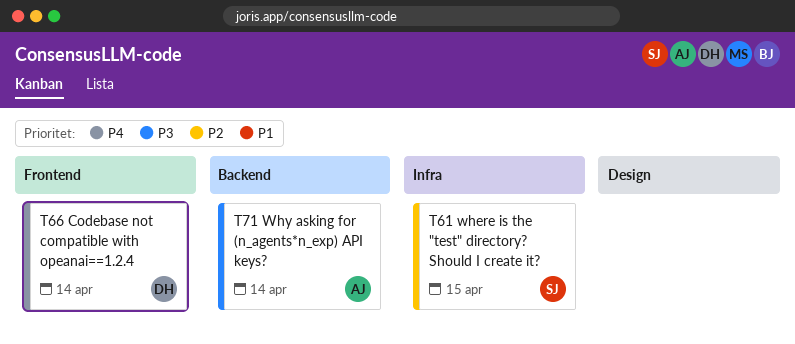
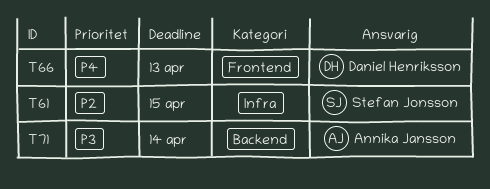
T66, due: Apr 14 -> Apr 13

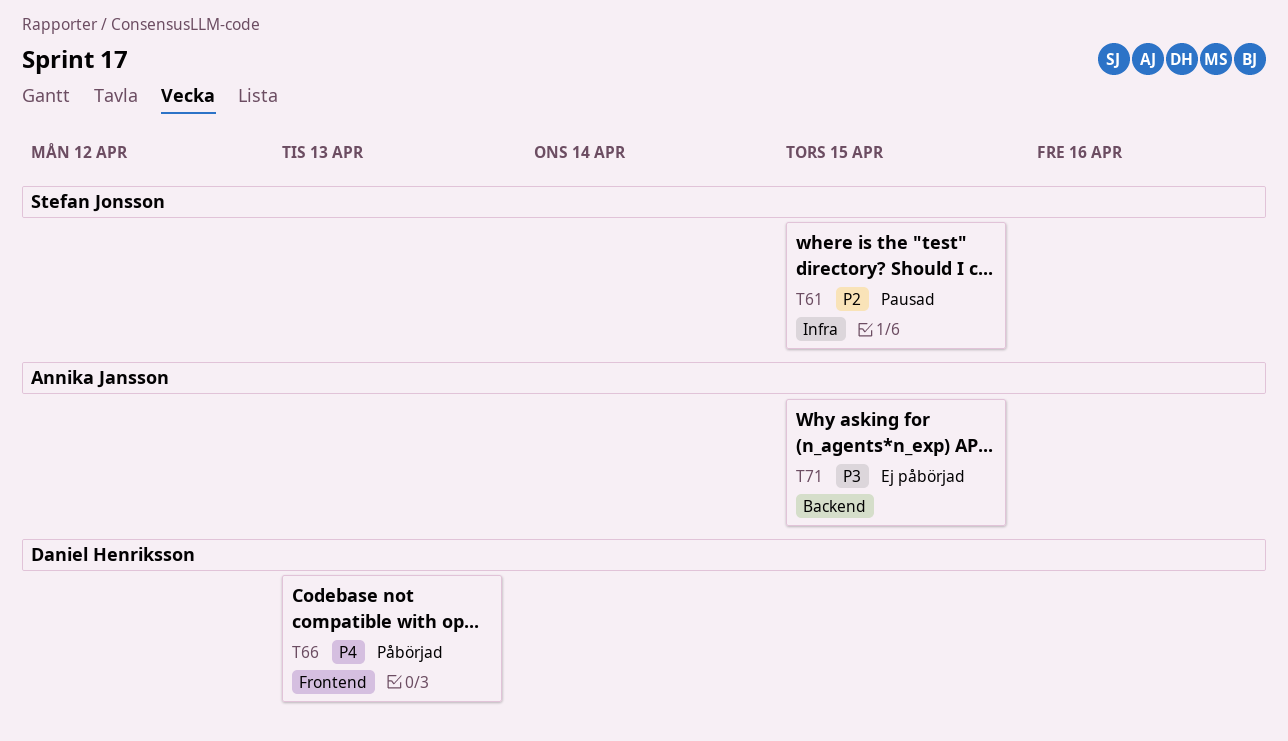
T71, due: Apr 14 -> Apr 15

